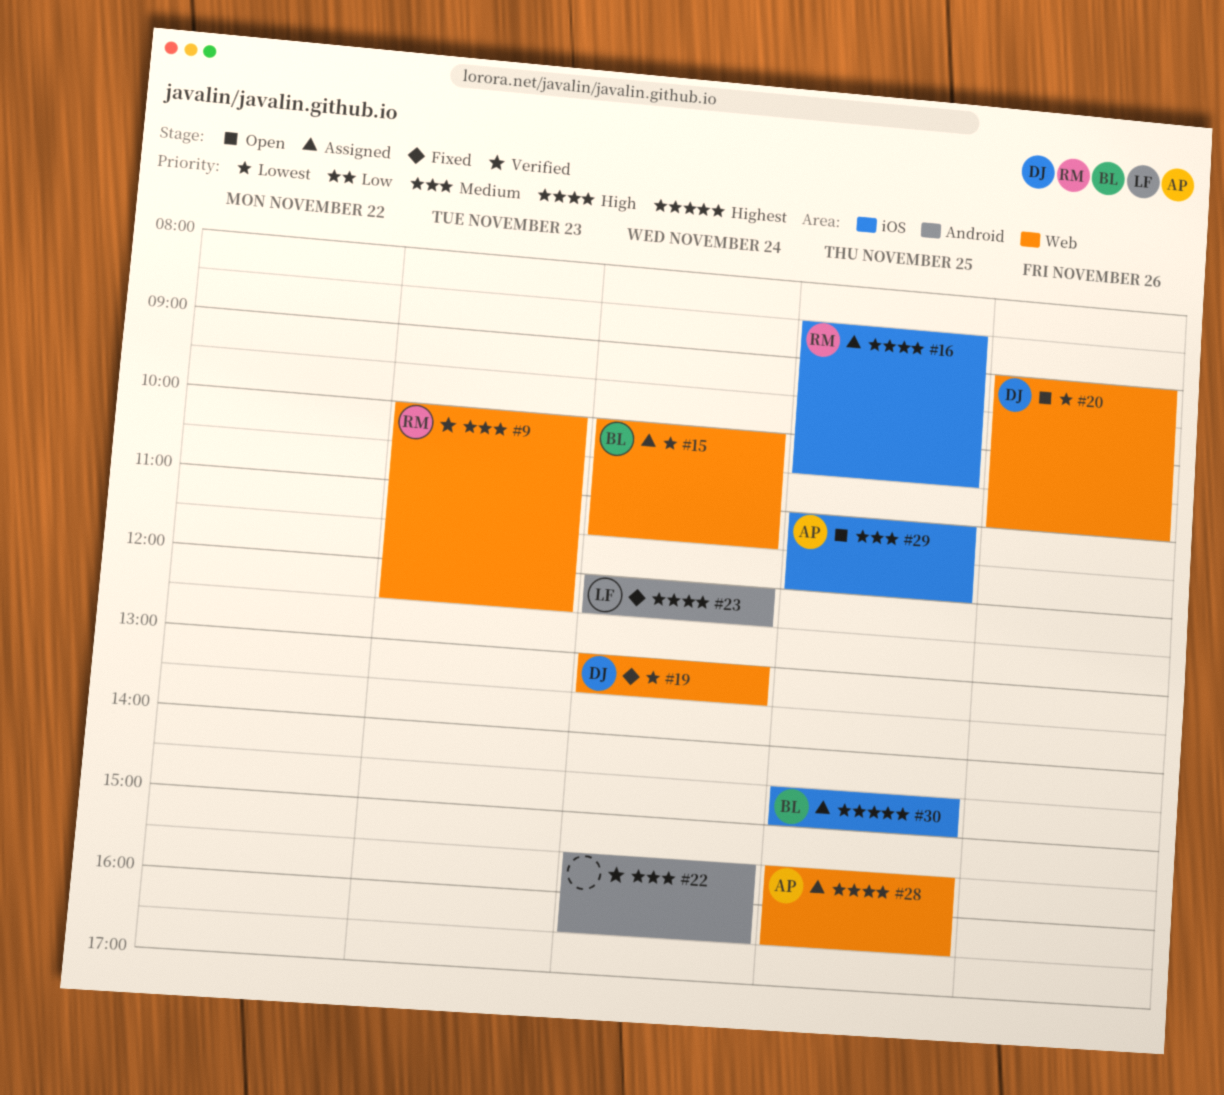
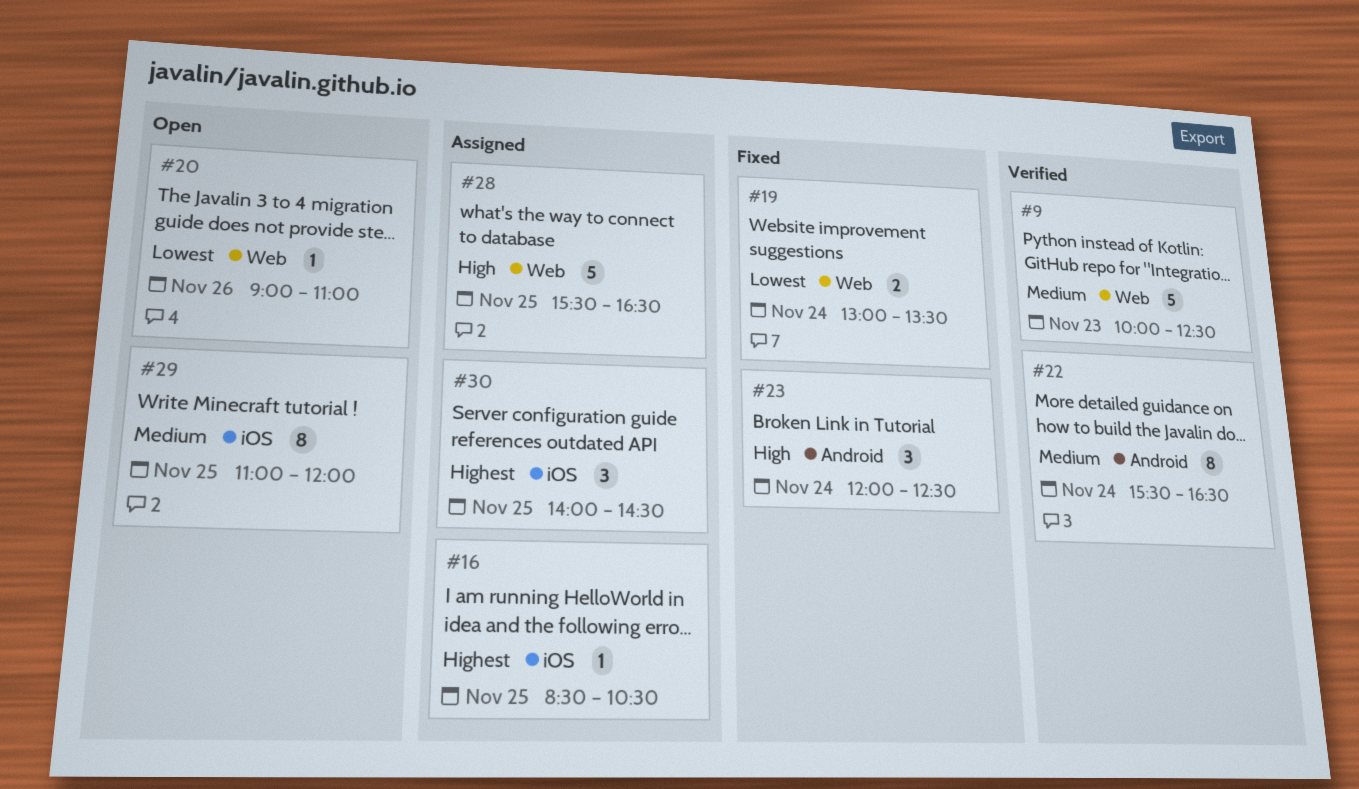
#15: present -> none
#16, priority: High -> Highest
#30, begins: 14:30 -> 14:00
#30, ends: 15:00 -> 14:30

